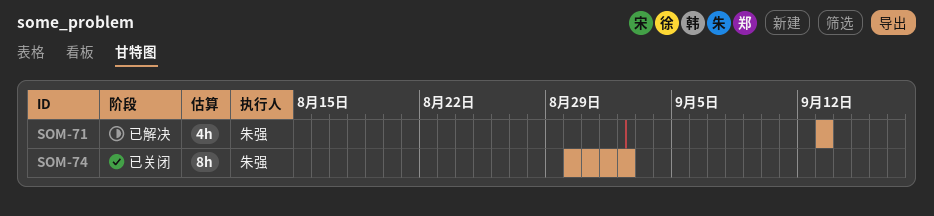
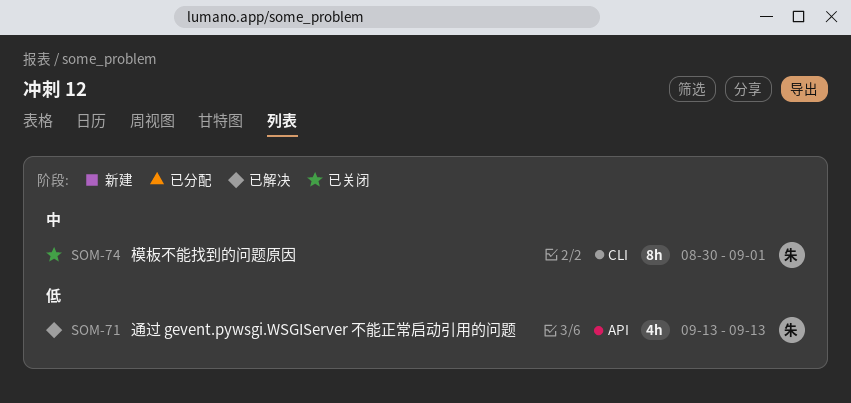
SOM-74, due: Sep 2 -> Sep 1

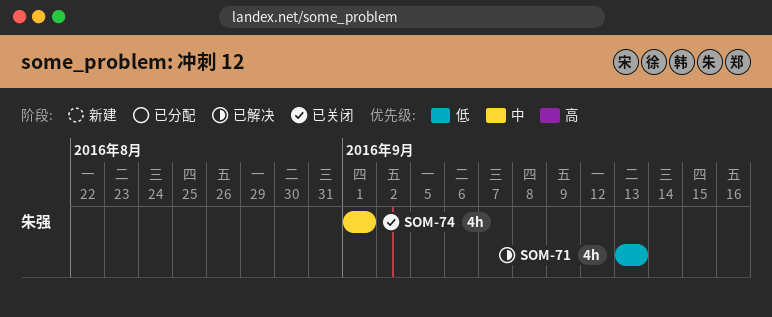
SOM-74, estimate: 8h -> 4h
SOM-74, start: Aug 30 -> Sep 1

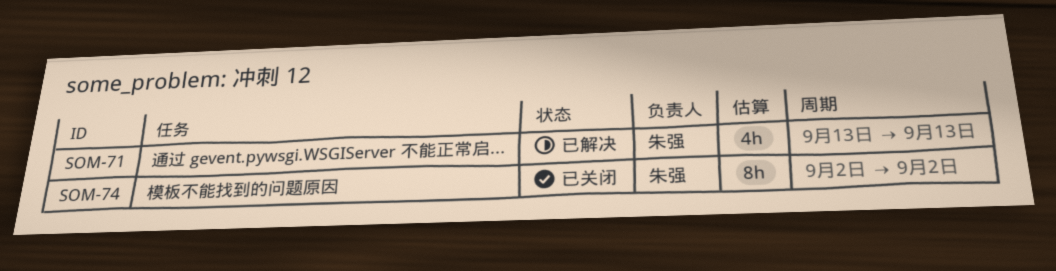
SOM-74, estimate: 4h -> 8h
SOM-74, start: Sep 1 -> Sep 2
SOM-74, due: Sep 1 -> Sep 2

